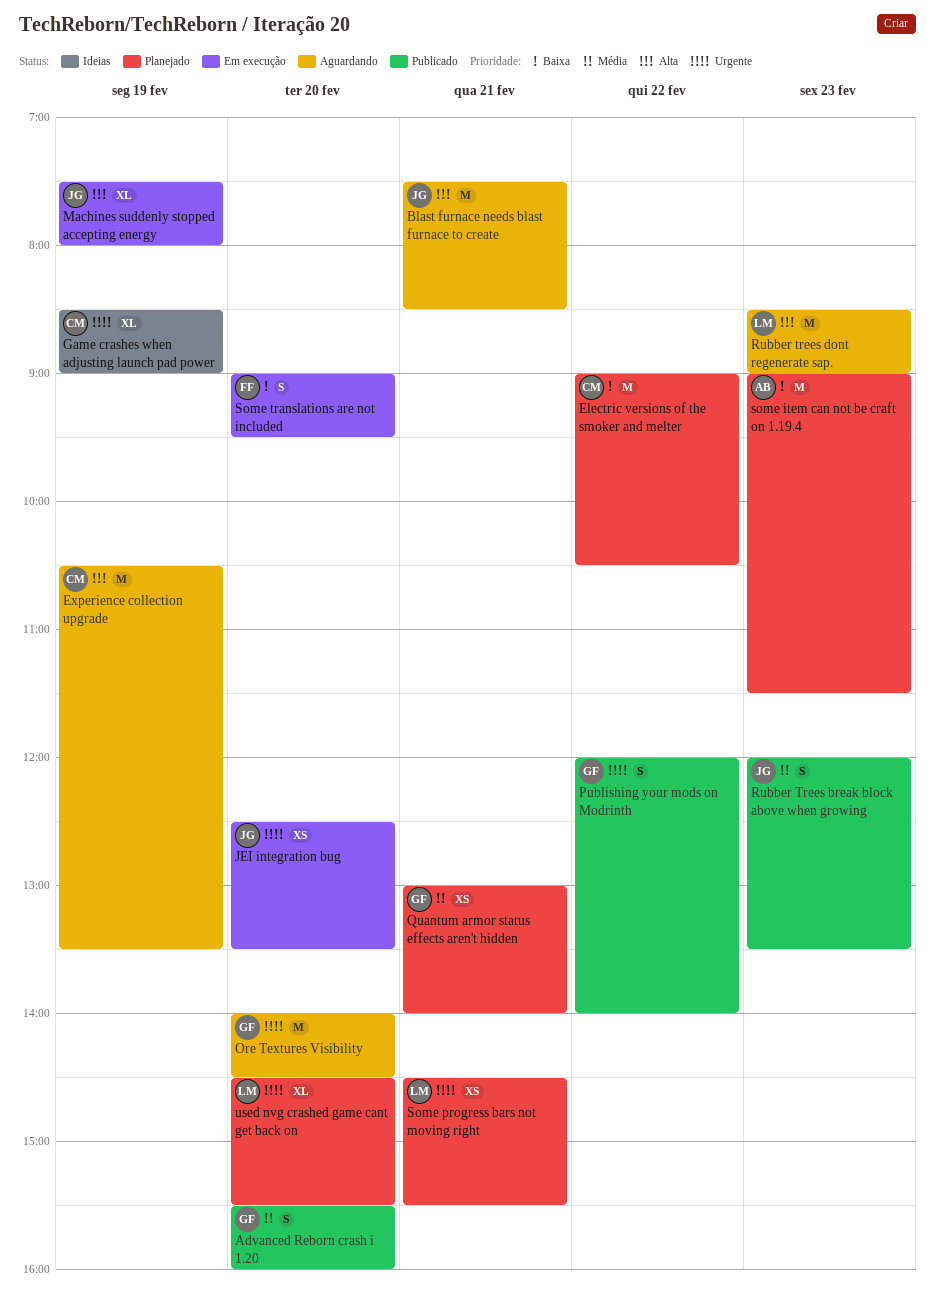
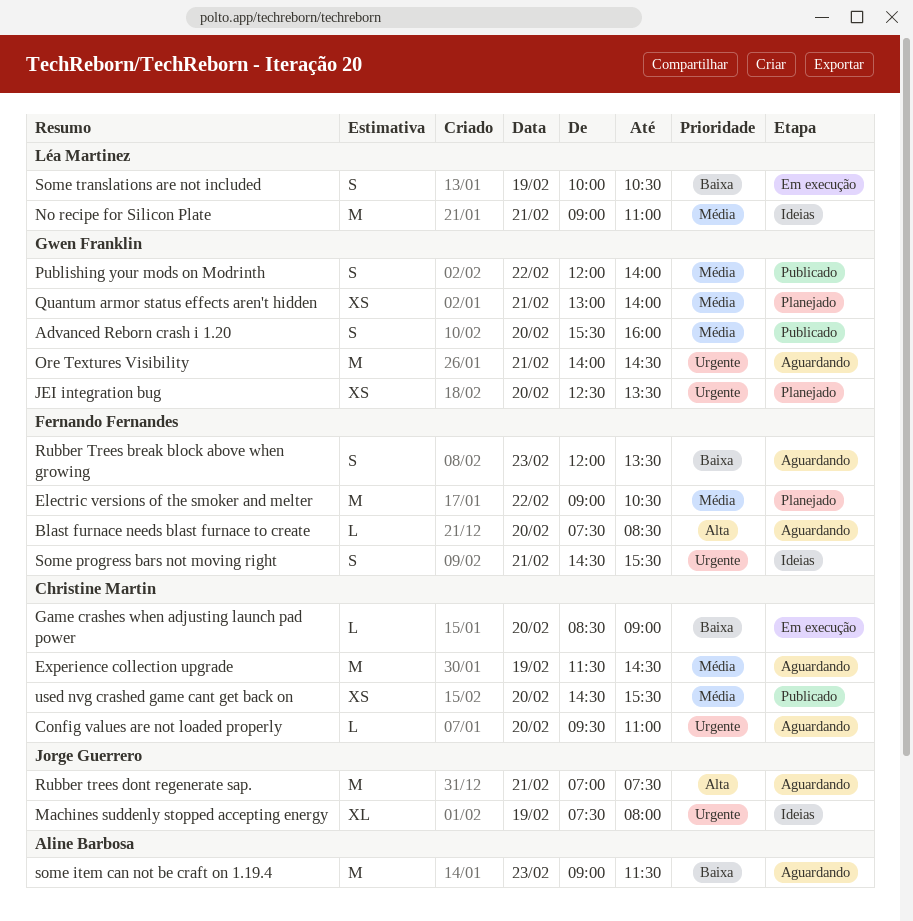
Blast furnace needs blast furnace to create, owner: Jorge Guerrero -> Fernando Fernandes
Blast furnace needs blast furnace to create, estimate: M -> L
Blast furnace needs blast furnace to create, day: Feb 21 -> Feb 20
Config values are not loaded properly: none -> present
Electric versions of the smoker and melter, owner: Christine Martin -> Fernando Fernandes
Electric versions of the smoker and melter, priority: Baixa -> Média
Experience collection upgrade, priority: Alta -> Média
Experience collection upgrade, begins: 10:30 -> 11:30
Experience collection upgrade, ends: 13:30 -> 14:30
Game crashes when adjusting launch pad power, status: Ideias -> Em execução
Game crashes when adjusting launch pad power, priority: Urgente -> Baixa
Game crashes when adjusting launch pad power, estimate: XL -> L
Game crashes when adjusting launch pad power, day: Feb 19 -> Feb 20
JEI integration bug, status: Em execução -> Planejado
JEI integration bug, owner: Jorge Guerrero -> Gwen Franklin
Machines suddenly stopped accepting energy, status: Em execução -> Ideias
Machines suddenly stopped accepting energy, priority: Alta -> Urgente
No recipe for Silicon Plate: none -> present
Ore Textures Visibility, day: Feb 20 -> Feb 21
Publishing your mods on Modrinth, priority: Urgente -> Média
Rubber Trees break block above when growing, status: Publicado -> Aguardando
Rubber Trees break block above when growing, owner: Jorge Guerrero -> Fernando Fernandes
Rubber Trees break block above when growing, priority: Média -> Baixa
Rubber trees dont regenerate sap., owner: Léa Martinez -> Jorge Guerrero
Rubber trees dont regenerate sap., day: Feb 23 -> Feb 21
Rubber trees dont regenerate sap., begins: 08:30 -> 07:00
Rubber trees dont regenerate sap., ends: 09:00 -> 07:30
some item can not be craft on 1.19.4, status: Planejado -> Aguardando
Some progress bars not moving right, status: Planejado -> Ideias
Some progress bars not moving right, owner: Léa Martinez -> Fernando Fernandes
Some progress bars not moving right, estimate: XS -> S
Some translations are not included, owner: Fernando Fernandes -> Léa Martinez
Some translations are not included, day: Feb 20 -> Feb 19
Some translations are not included, begins: 09:00 -> 10:00
Some translations are not included, ends: 09:30 -> 10:30
used nvg crashed game cant get back on, status: Planejado -> Publicado
used nvg crashed game cant get back on, owner: Léa Martinez -> Christine Martin
used nvg crashed game cant get back on, priority: Urgente -> Média
used nvg crashed game cant get back on, estimate: XL -> XS

